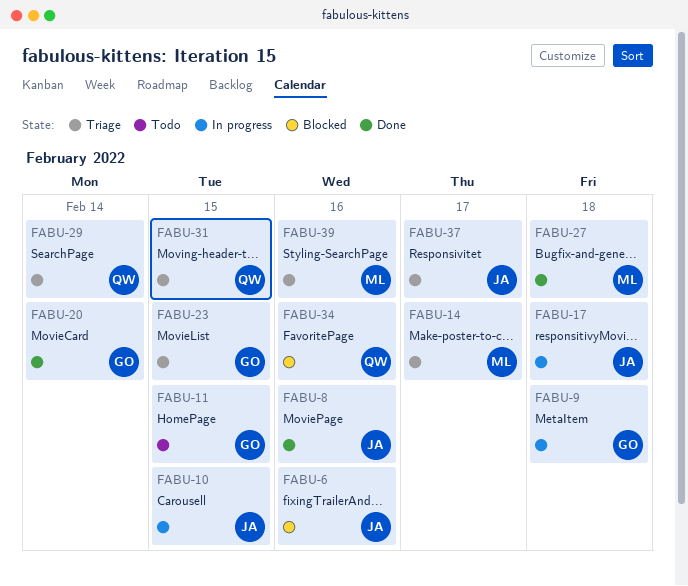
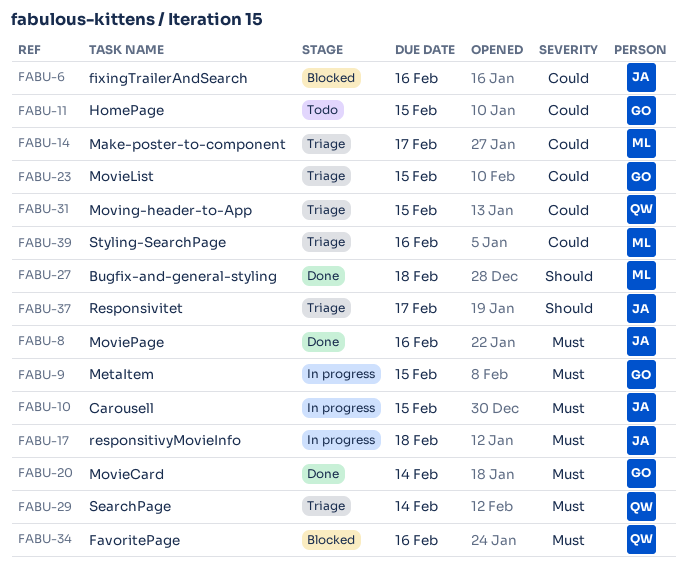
FABU-9, due: Feb 18 -> Feb 15

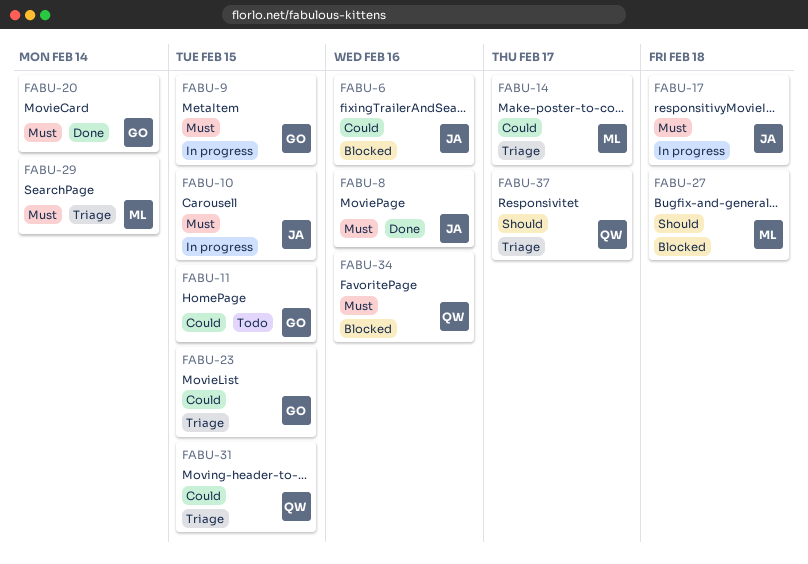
FABU-27, status: Done -> Blocked
FABU-29, owner: QW -> ML
FABU-37, owner: JA -> QW
FABU-39: present -> none

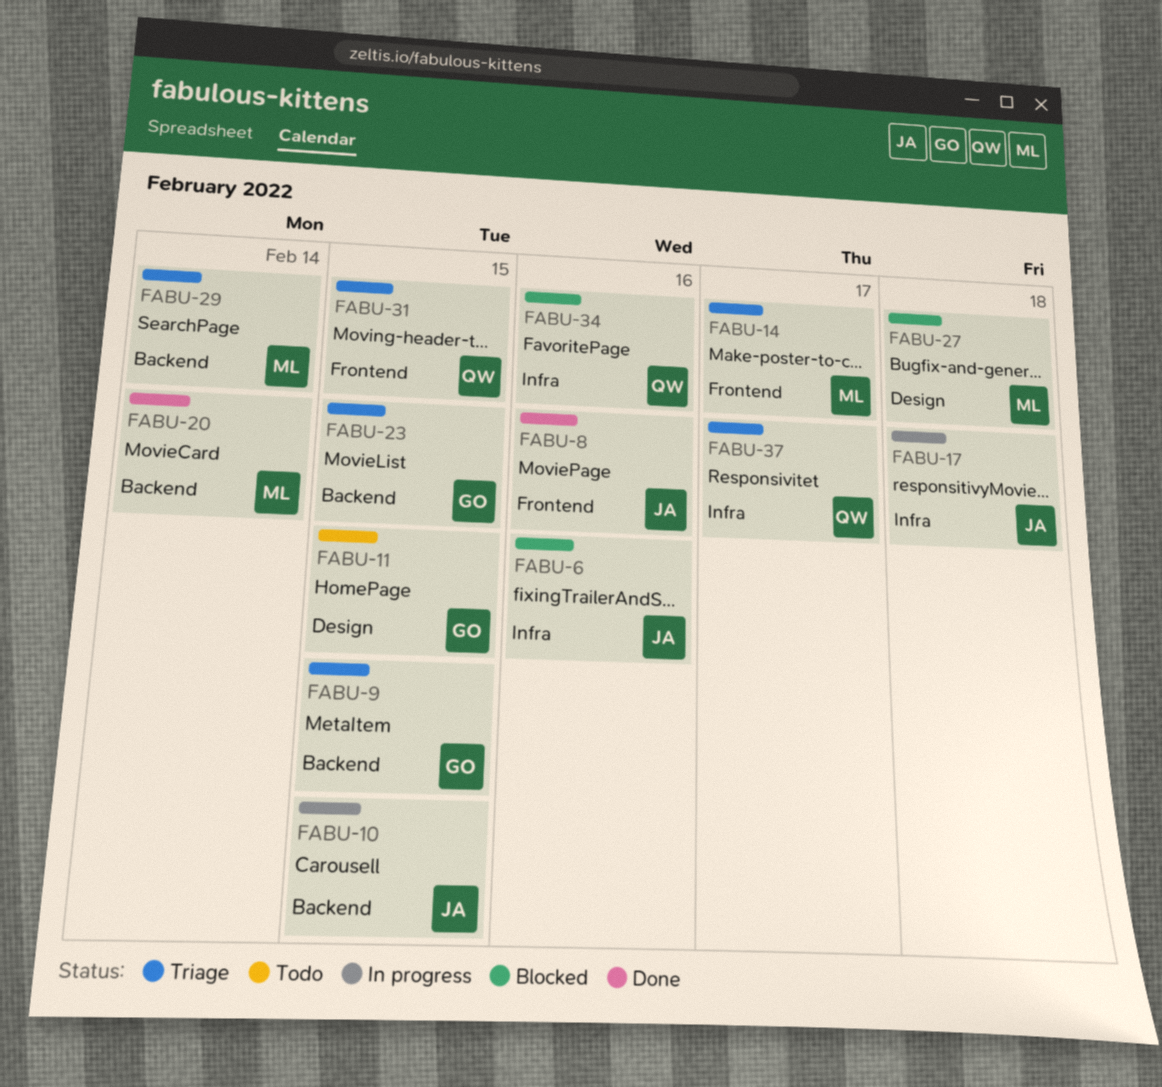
FABU-9, status: In progress -> Triage
FABU-20, owner: GO -> ML

